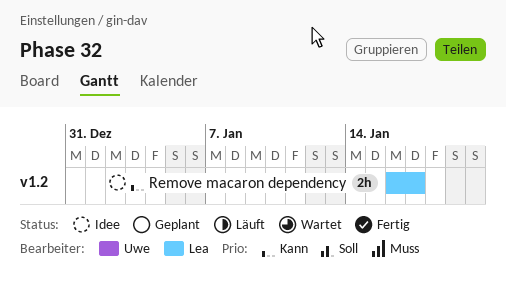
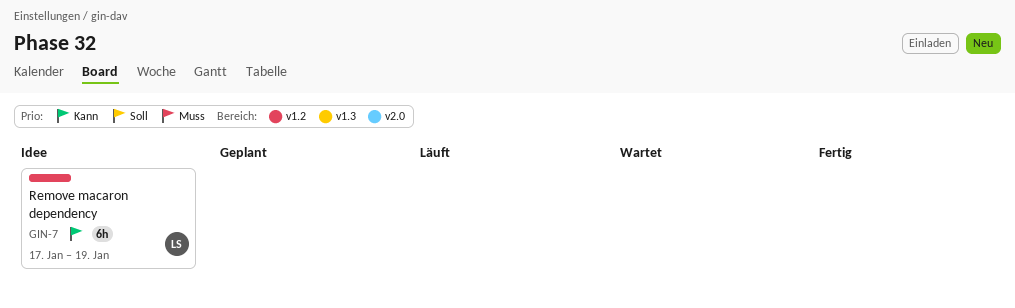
Remove macaron dependency, estimate: 2h -> 6h
Remove macaron dependency, start: Jan 16 -> Jan 17
Remove macaron dependency, due: Jan 17 -> Jan 19

